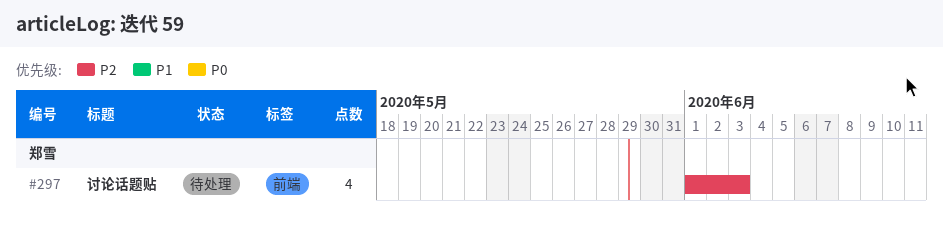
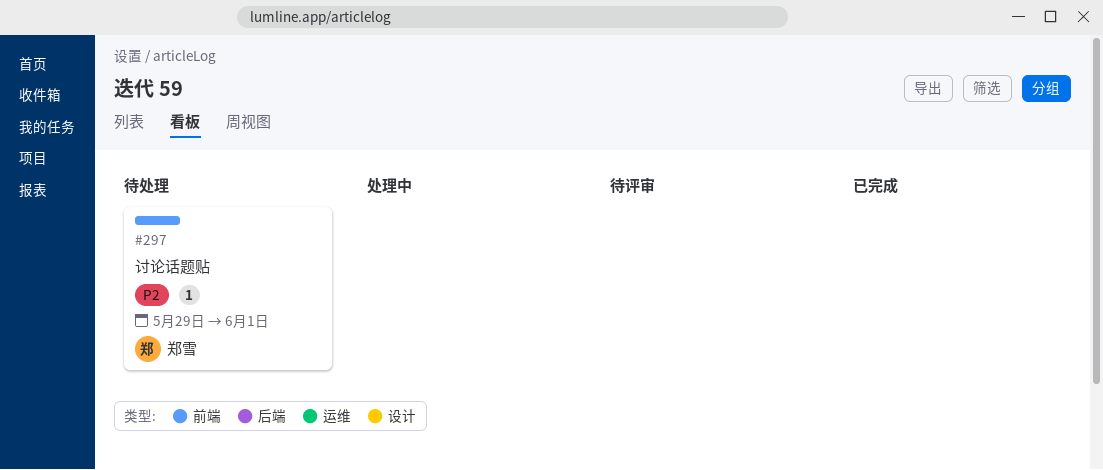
#297, estimate: 4 -> 1
#297, start: Jun 1 -> May 29
#297, due: Jun 3 -> Jun 1

